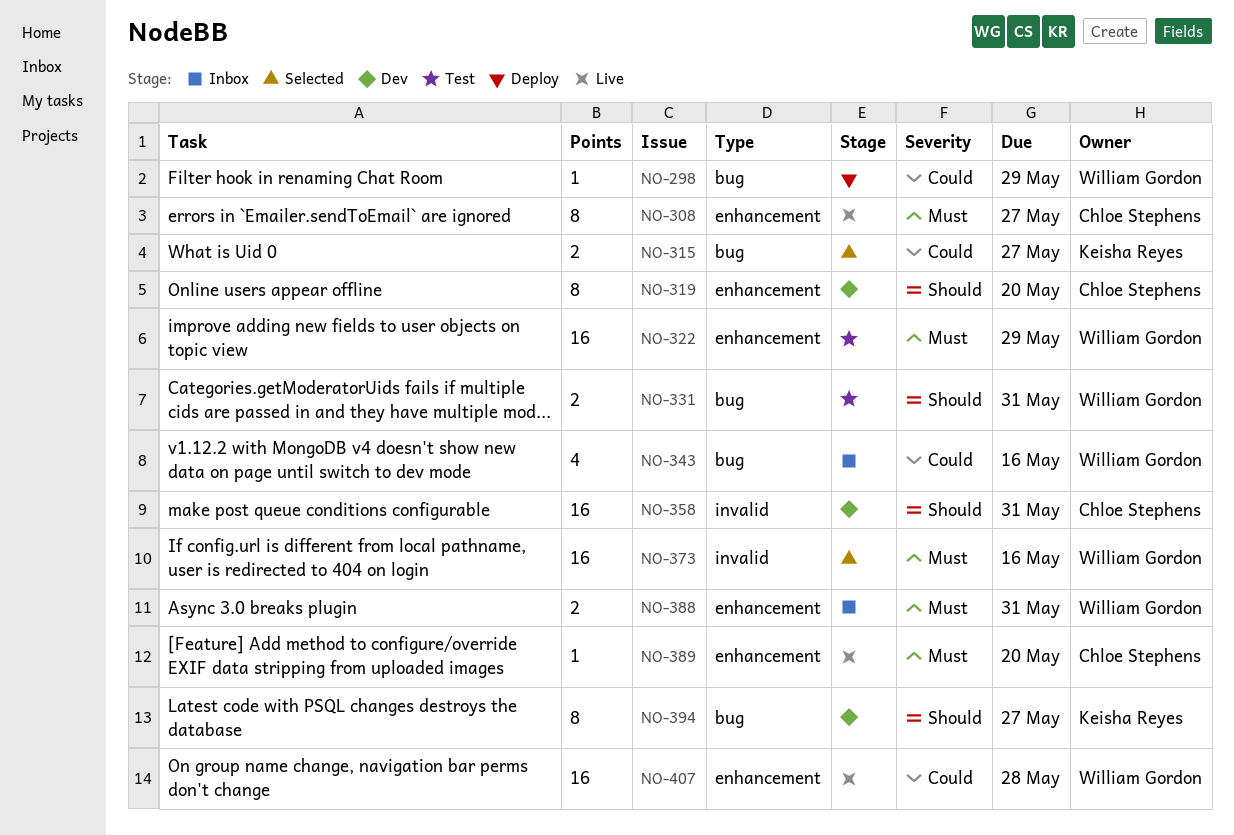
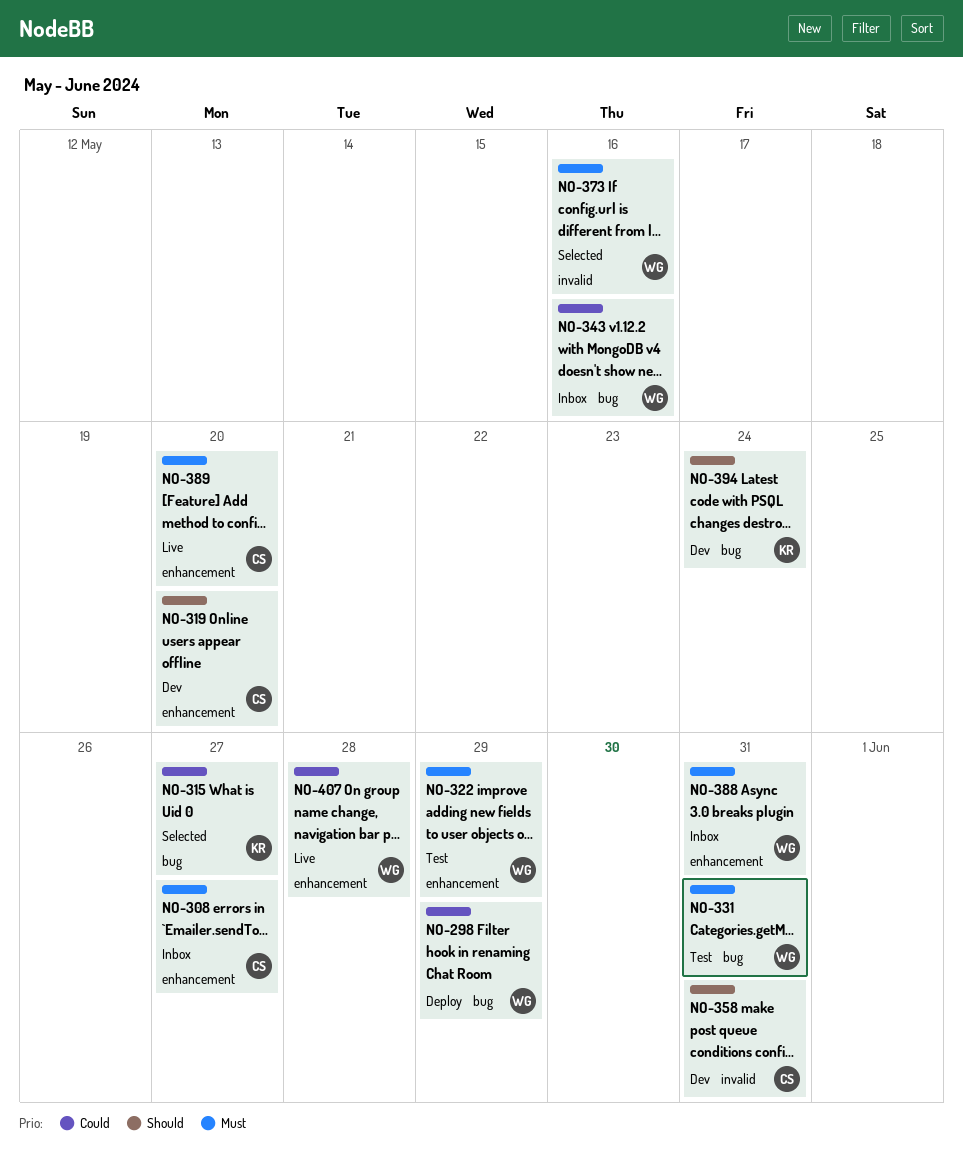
NO-308, status: Live -> Inbox
NO-331, priority: Should -> Must
NO-394, due: May 27 -> May 24

